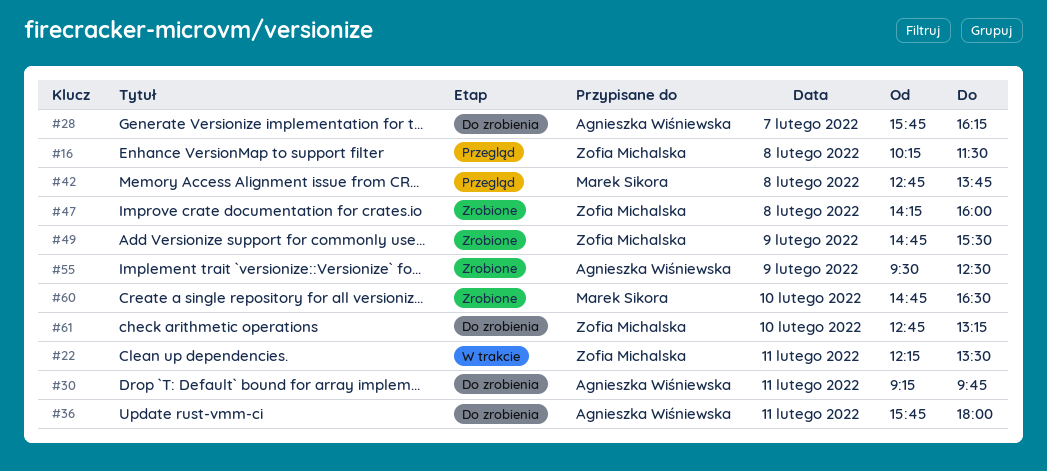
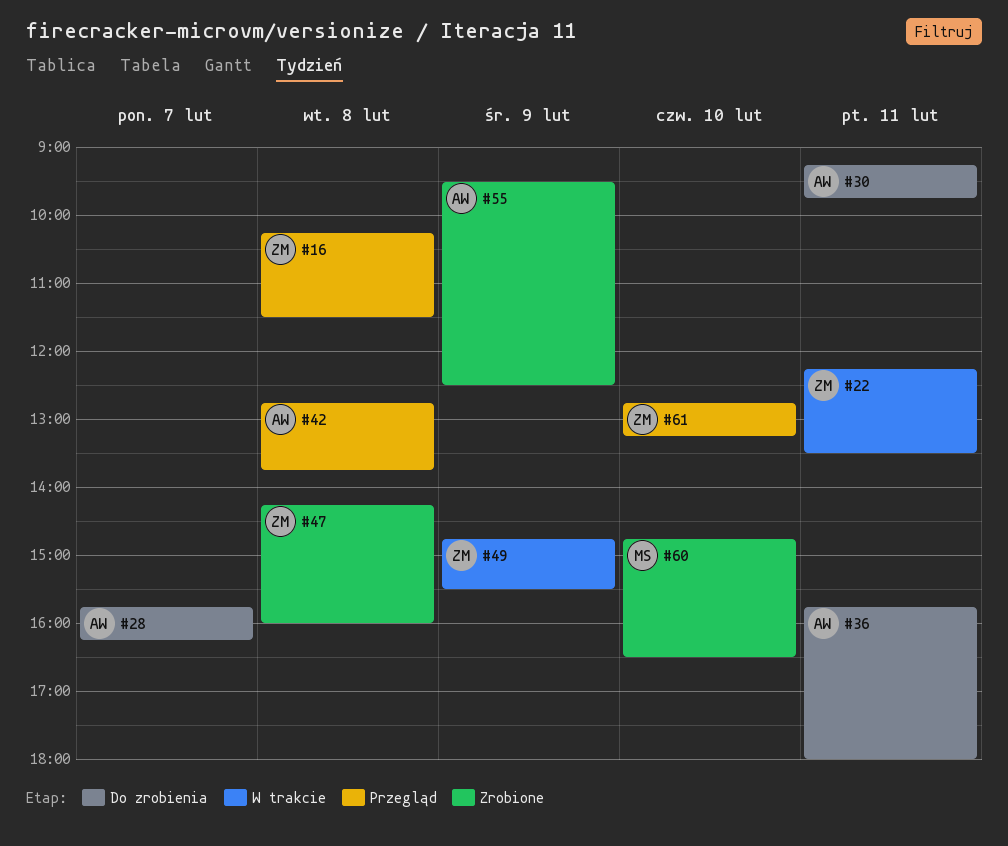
#42, owner: Marek Sikora -> Agnieszka Wiśniewska
#49, status: Zrobione -> W trakcie
#61, status: Do zrobienia -> Przegląd

